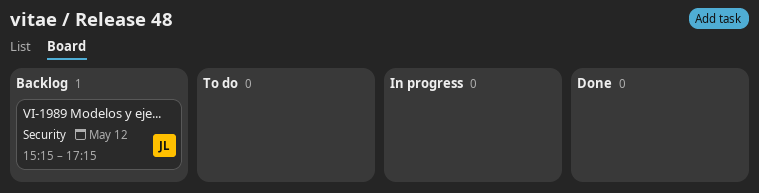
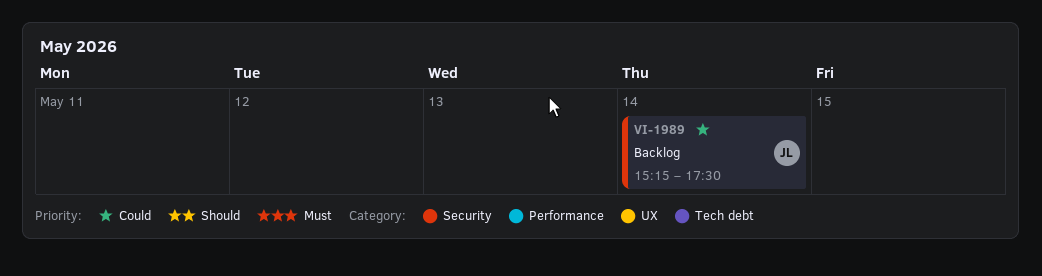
VI-1989, day: May 12 -> May 14
VI-1989, ends: 17:15 -> 17:30

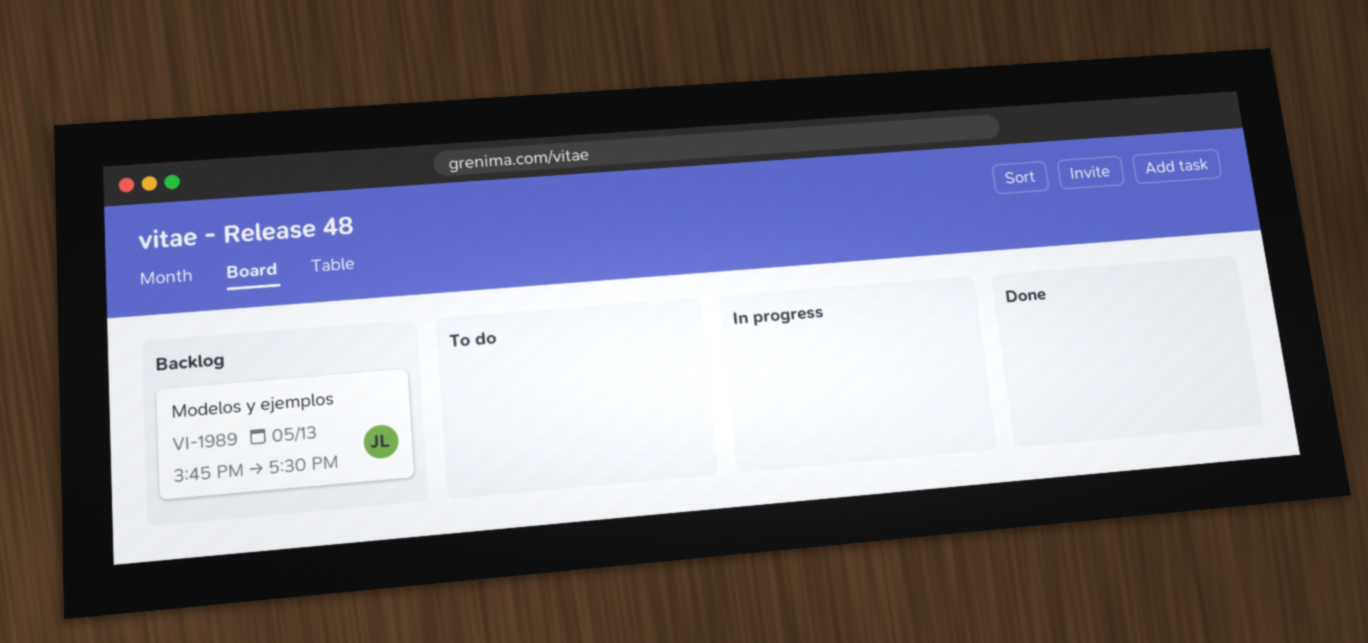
VI-1989, day: May 14 -> May 13
VI-1989, begins: 15:15 -> 15:45

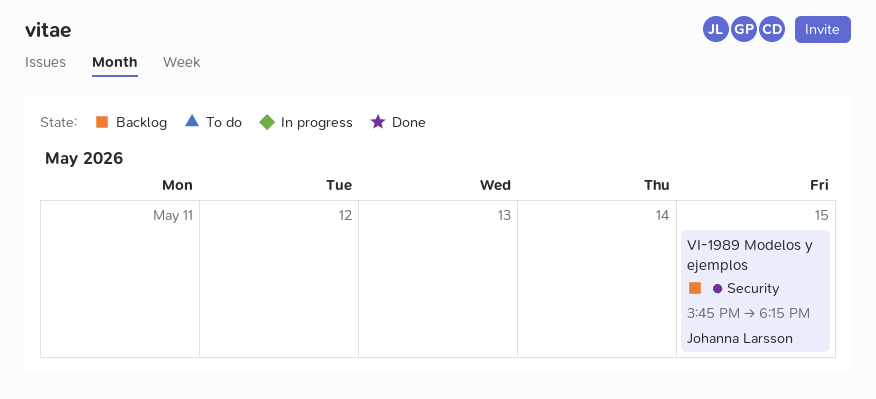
VI-1989, day: May 13 -> May 15
VI-1989, ends: 17:30 -> 18:15

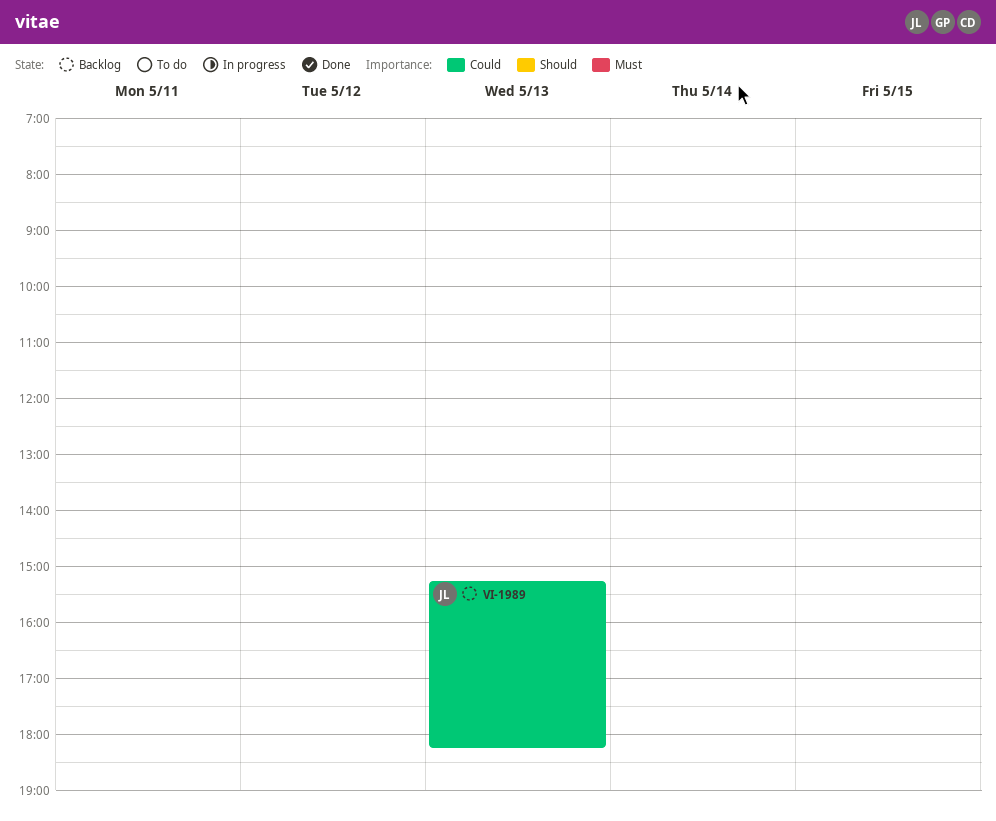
VI-1989, day: May 15 -> May 13
VI-1989, begins: 15:45 -> 15:15

